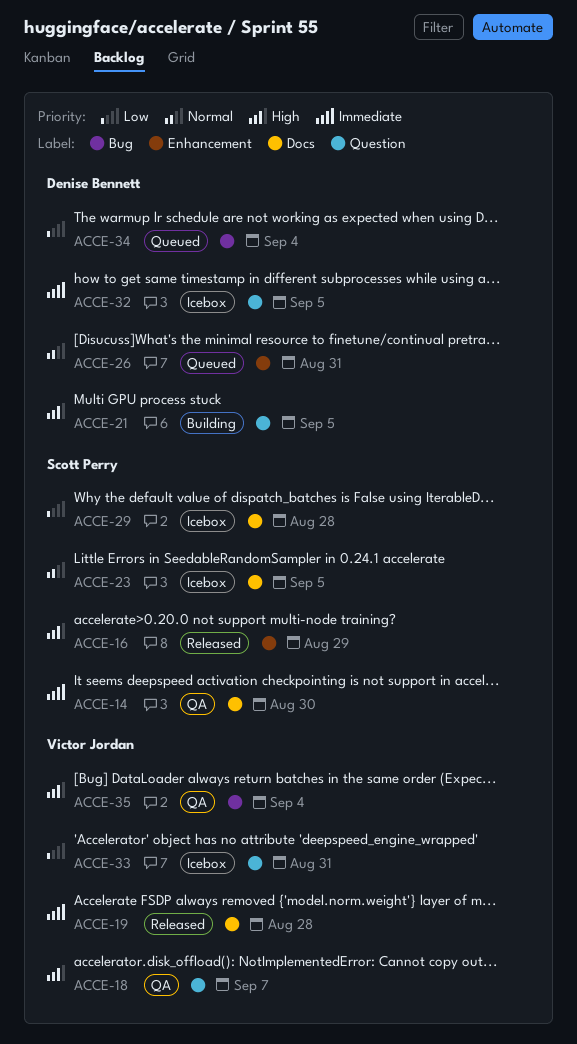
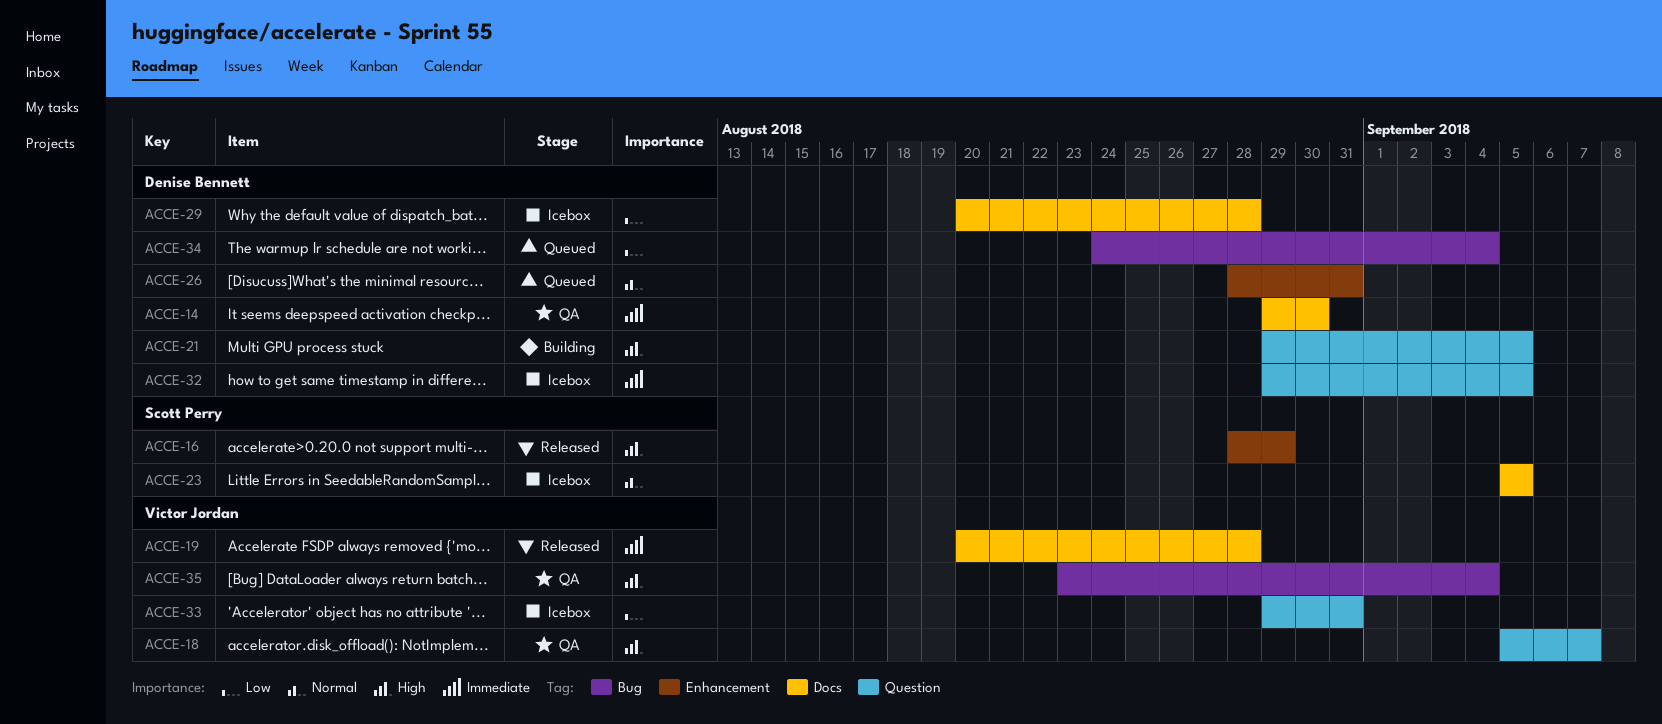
ACCE-14, owner: Scott Perry -> Denise Bennett
ACCE-29, owner: Scott Perry -> Denise Bennett

